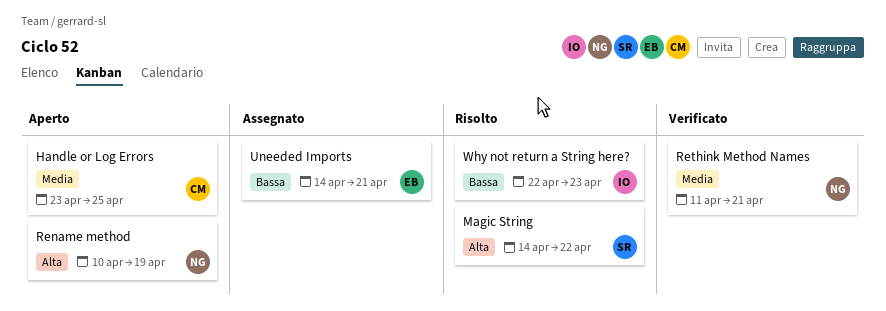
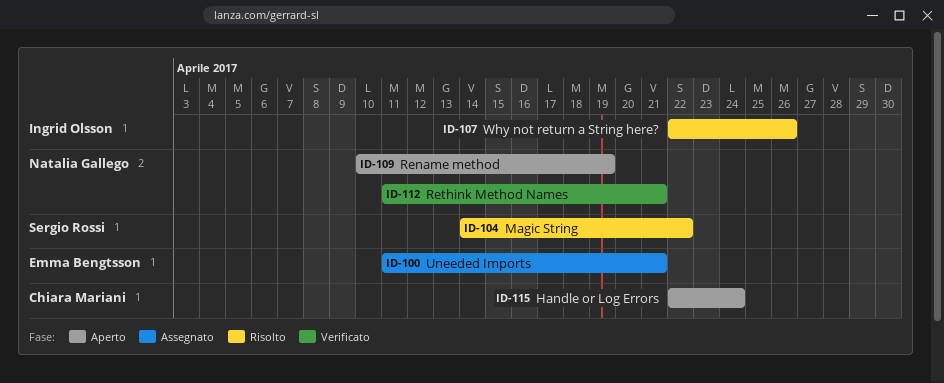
Handle or Log Errors, start: Apr 23 -> Apr 22
Handle or Log Errors, due: Apr 25 -> Apr 24
Uneeded Imports, start: Apr 14 -> Apr 11
Why not return a String here?, due: Apr 23 -> Apr 26

